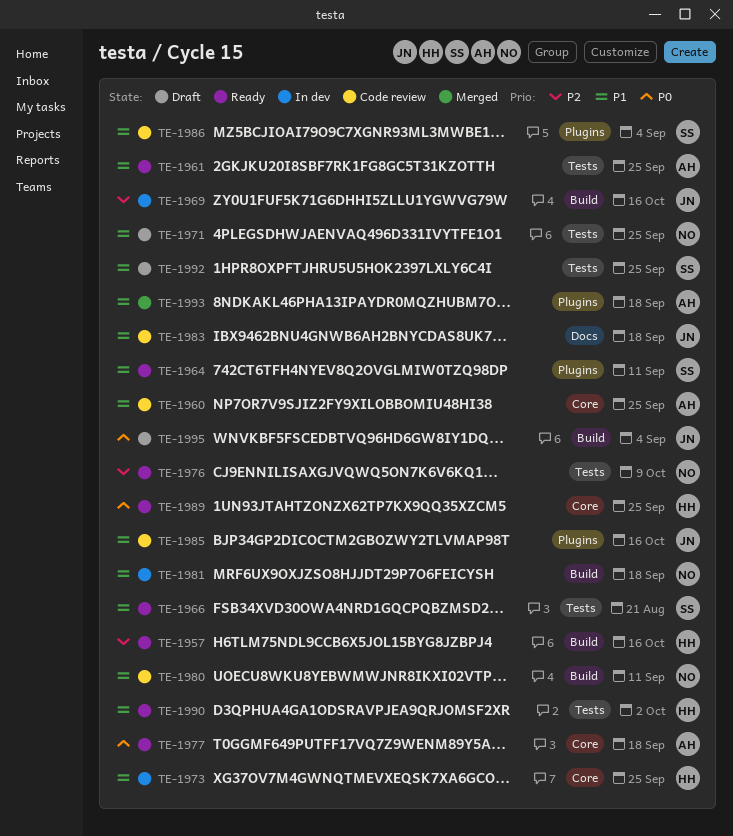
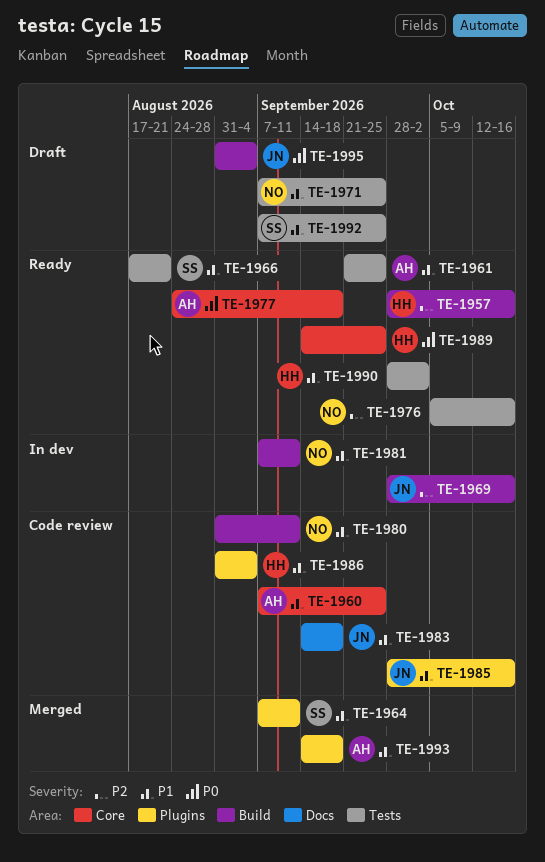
TE-1964, status: Ready -> Merged
TE-1973: present -> none
TE-1976, due: Oct 9 -> Oct 16
TE-1981, due: Sep 18 -> Sep 11
TE-1986, owner: SS -> HH

